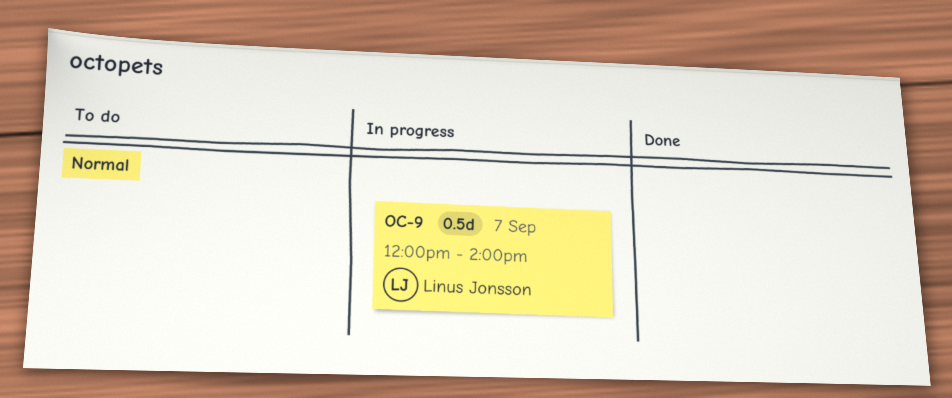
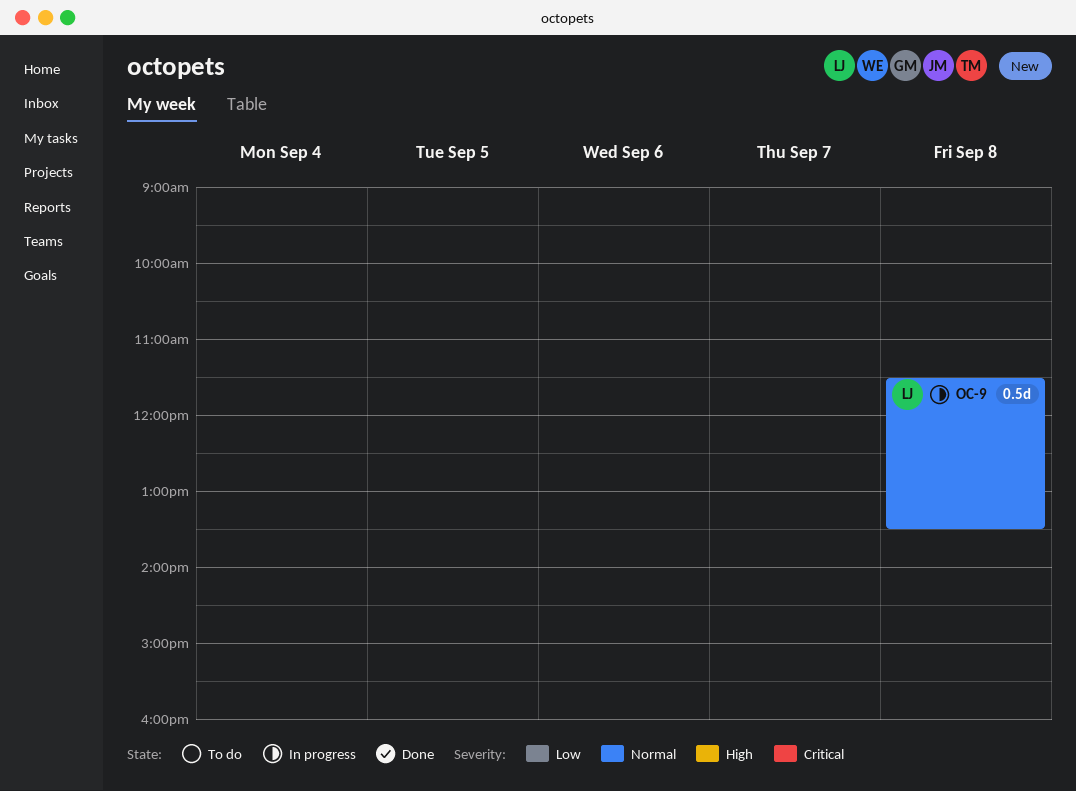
OC-9, day: Sep 7 -> Sep 8
OC-9, begins: 12:00 -> 11:30
OC-9, ends: 14:00 -> 13:30

